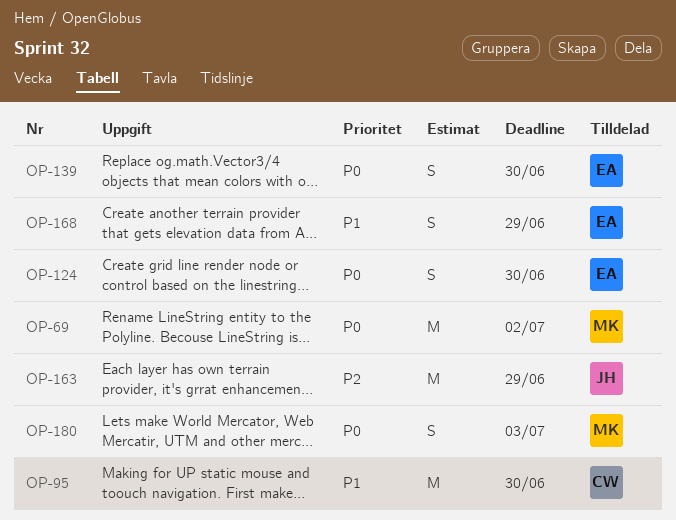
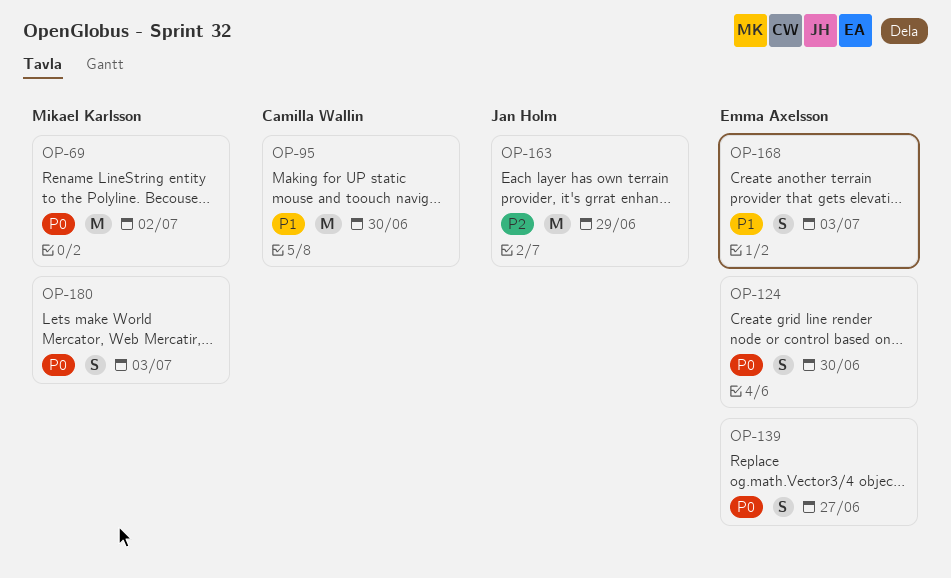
OP-139, due: Jun 30 -> Jun 27
OP-168, due: Jun 29 -> Jul 3

